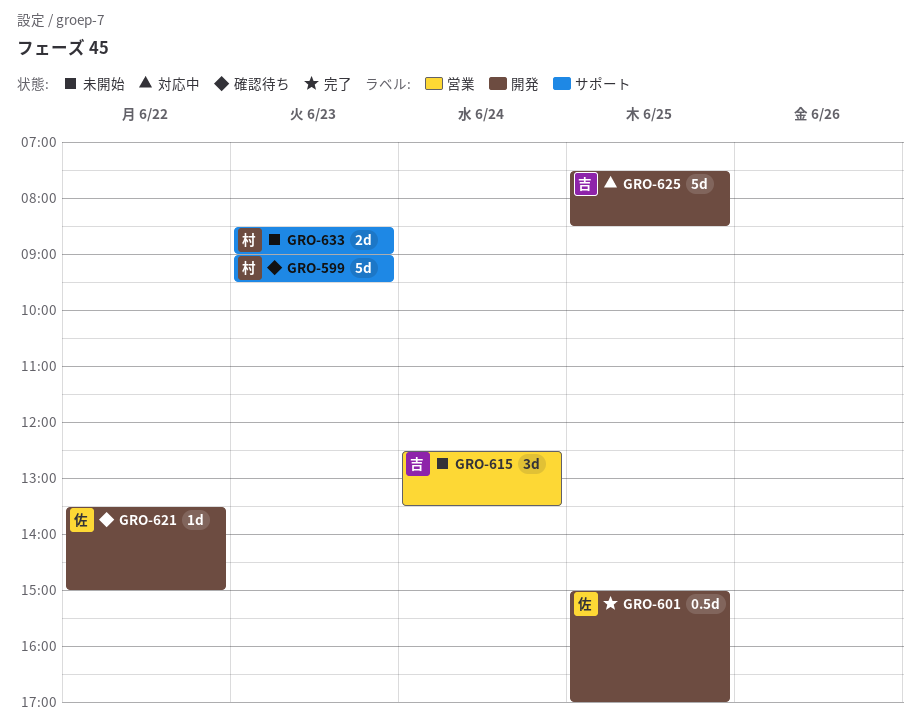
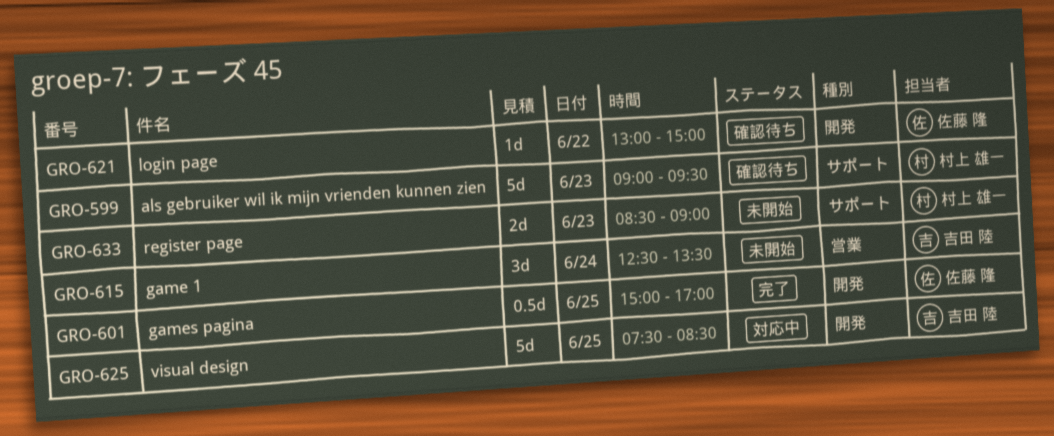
GRO-621, begins: 13:30 -> 13:00

